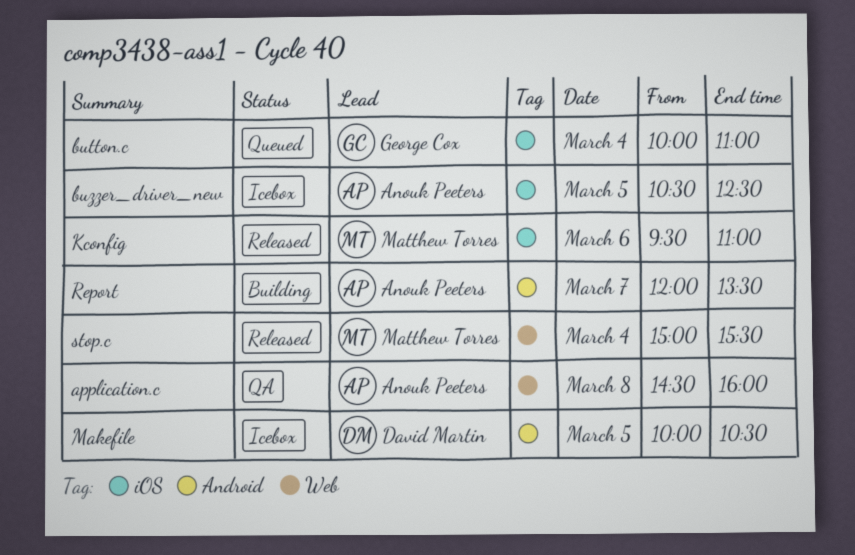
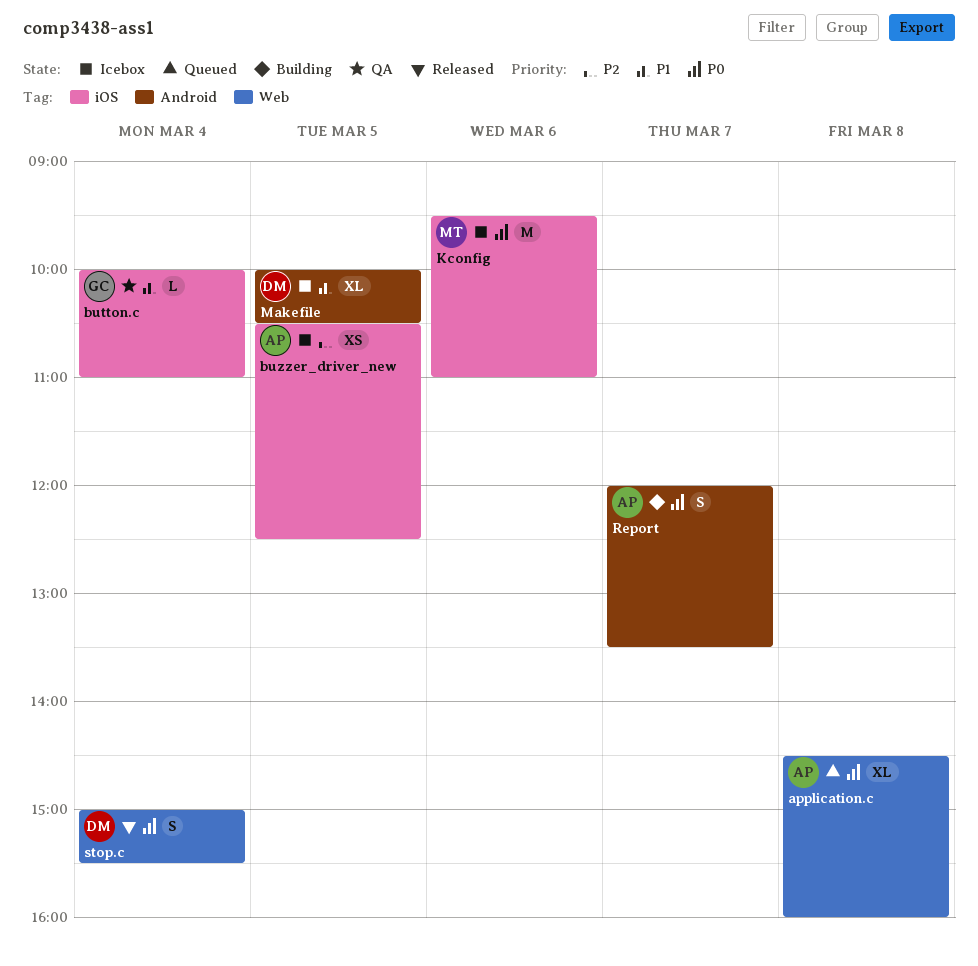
application.c, status: QA -> Queued
button.c, status: Queued -> QA
Kconfig, status: Released -> Icebox
stop.c, owner: Matthew Torres -> David Martin

